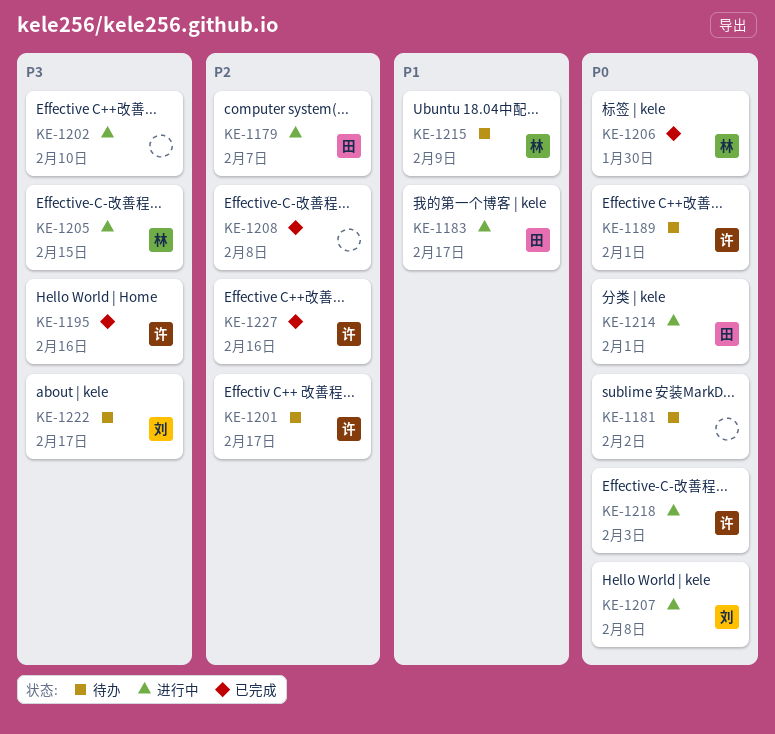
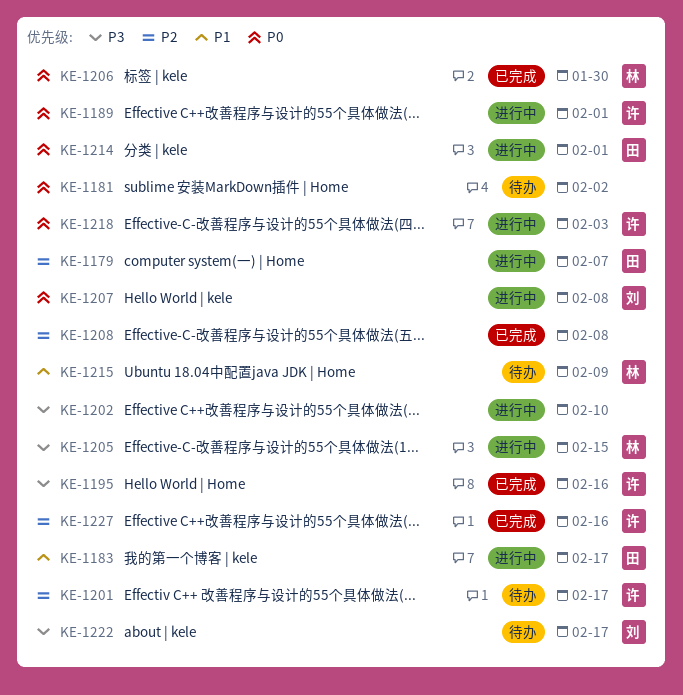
KE-1189, status: 待办 -> 进行中

